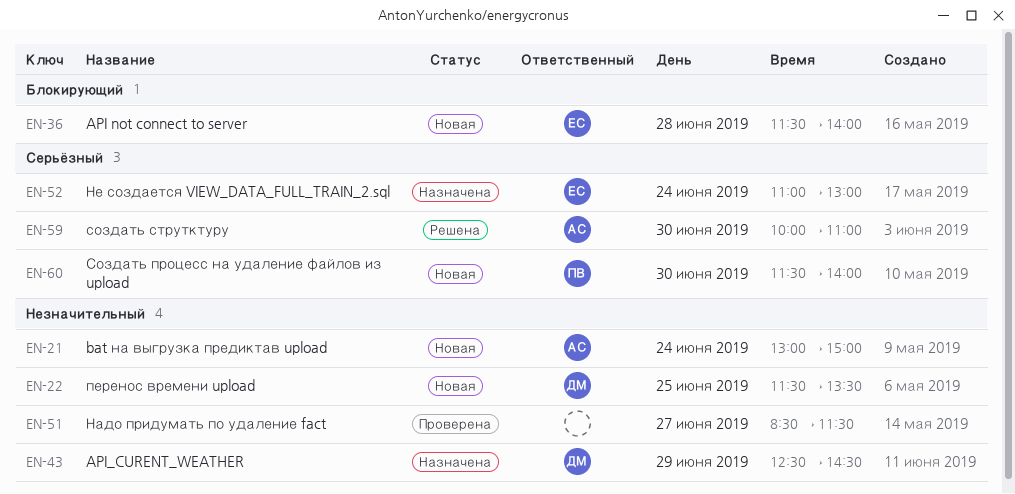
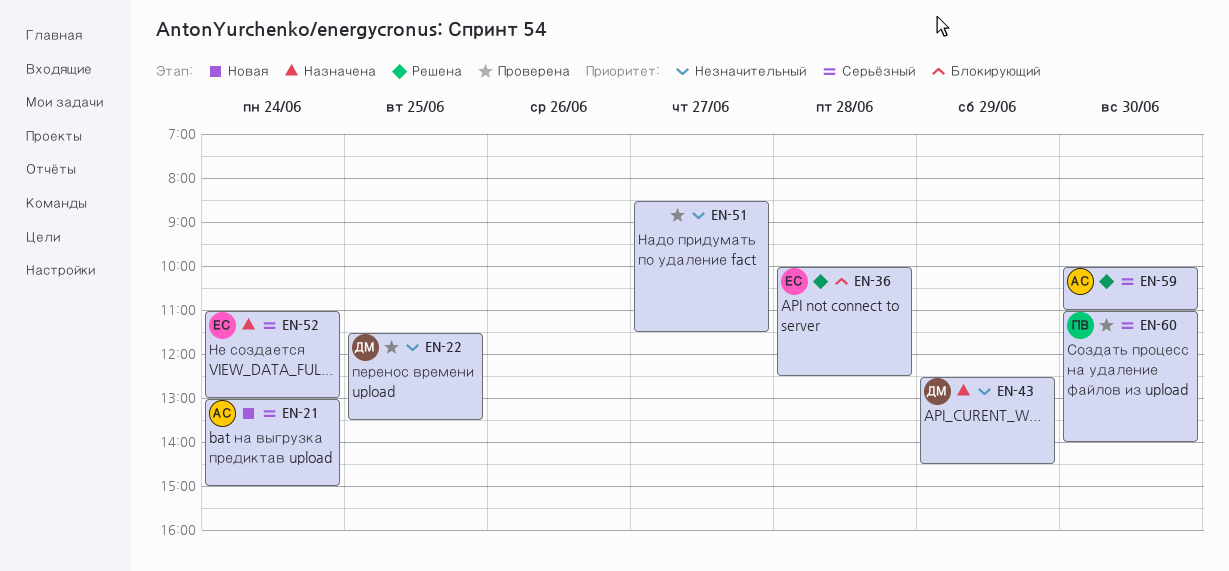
EN-21, priority: Незначительный -> Серьёзный
EN-22, status: Новая -> Проверена
EN-36, status: Новая -> Решена
EN-36, begins: 11:30 -> 10:00
EN-36, ends: 14:00 -> 12:30
EN-60, status: Новая -> Проверена
EN-60, begins: 11:30 -> 11:00

